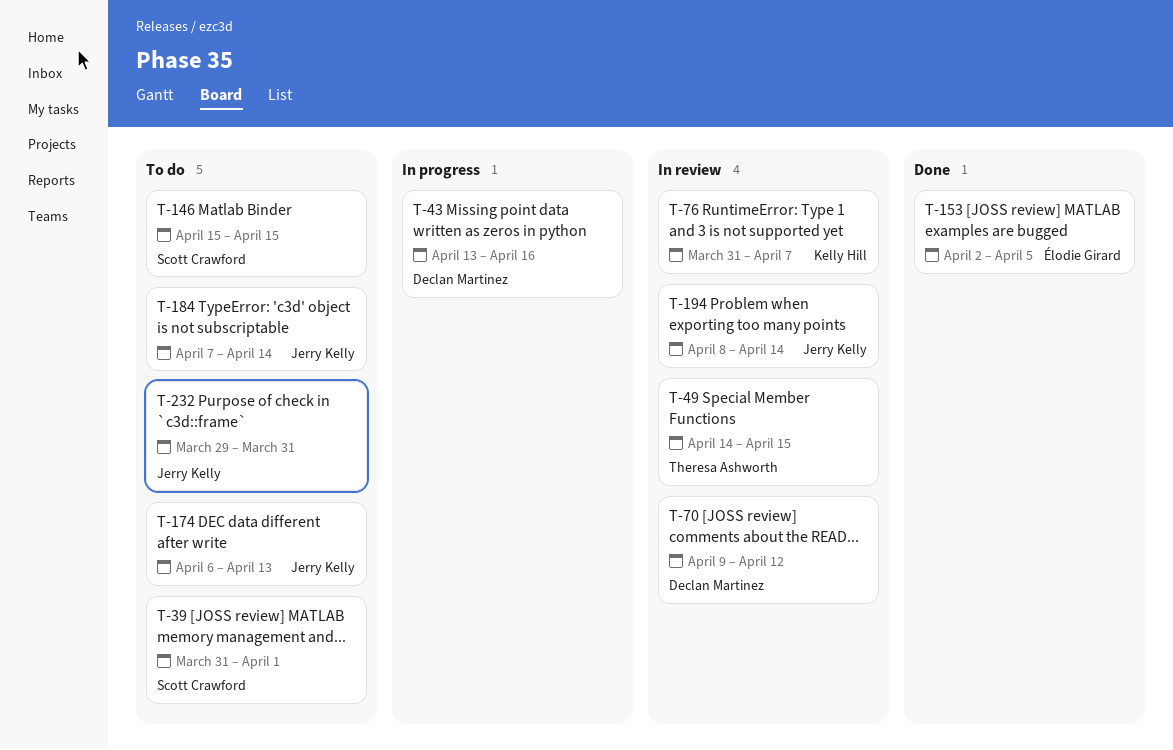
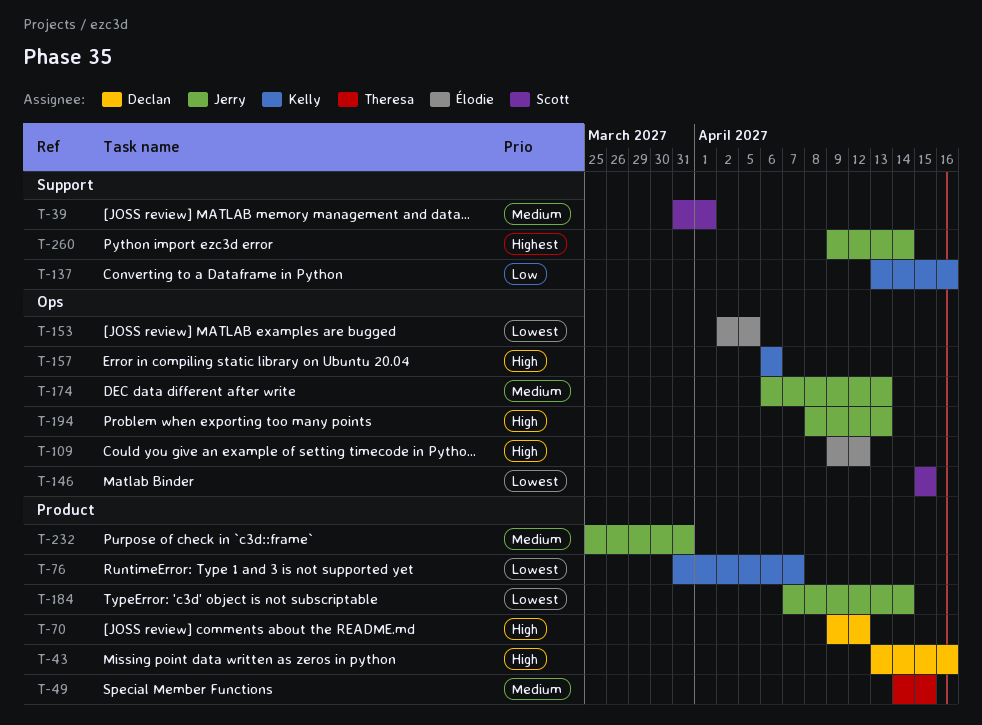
T-109: none -> present
T-137: none -> present
T-157: none -> present
T-194, due: Apr 14 -> Apr 13
T-232, start: Mar 29 -> Mar 25
T-260: none -> present

